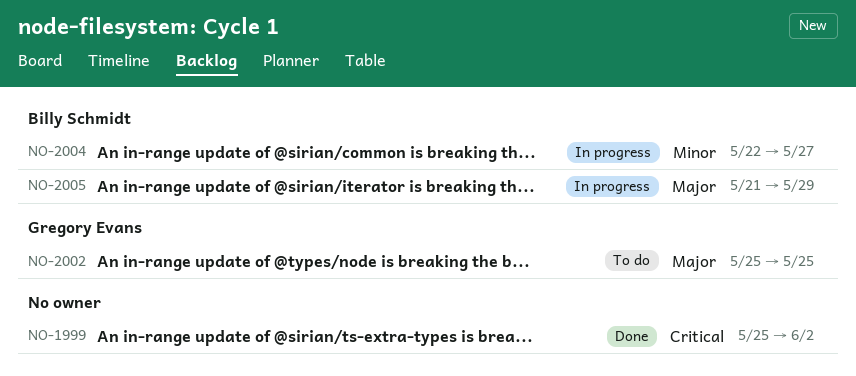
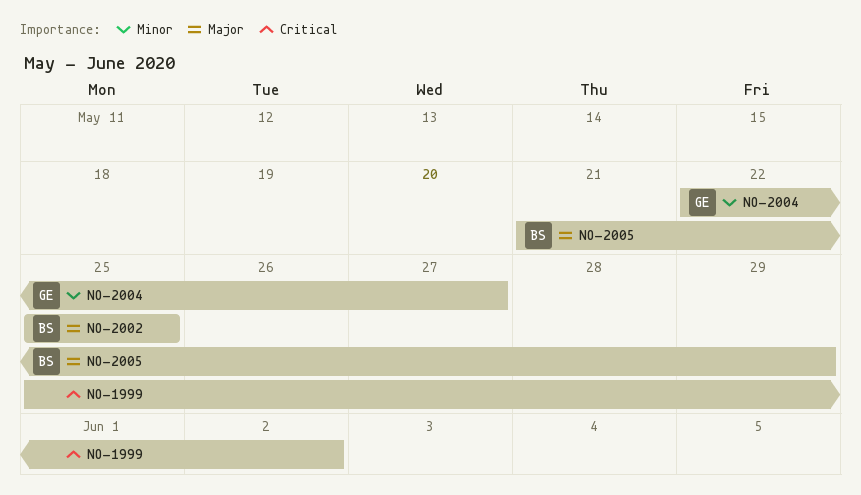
NO-2002, owner: Gregory Evans -> Billy Schmidt
NO-2004, owner: Billy Schmidt -> Gregory Evans

